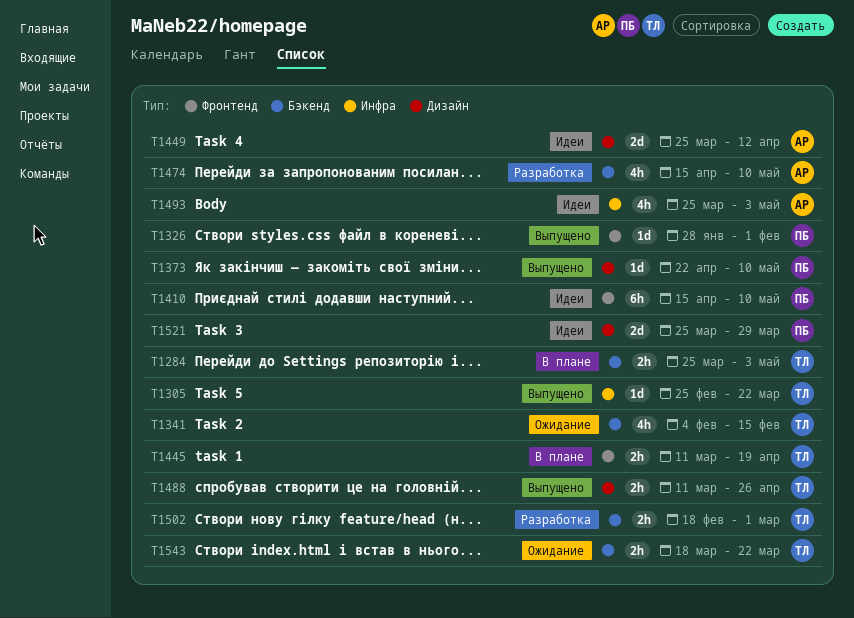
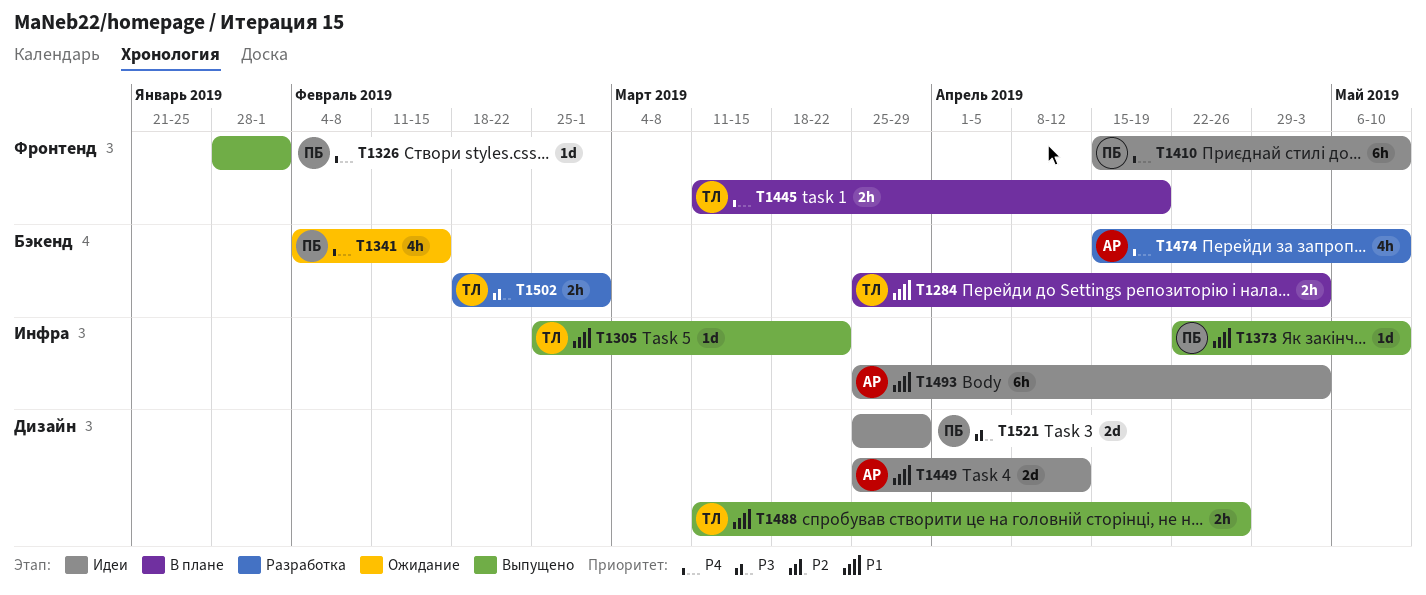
T1341, owner: ТЛ -> ПБ
T1373, label: Дизайн -> Инфра
T1493, estimate: 4h -> 6h
T1543: present -> none

